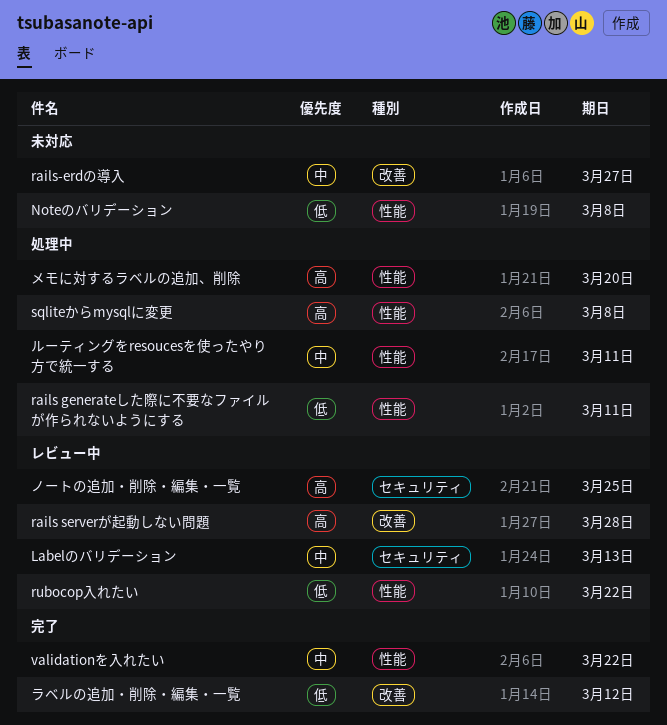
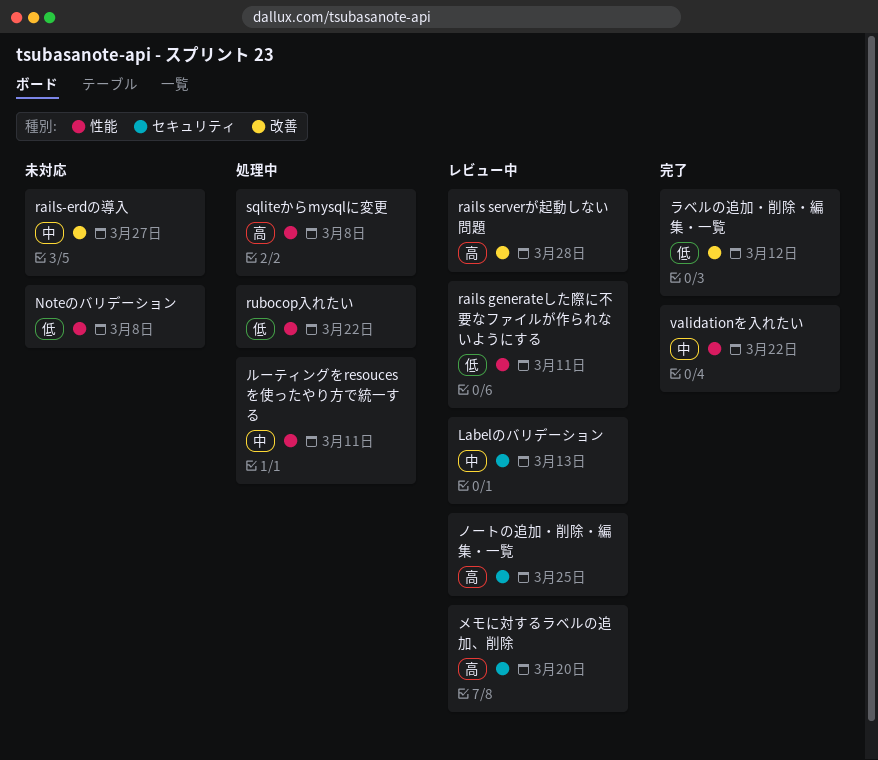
rails generateした際に不要なファイルが作られないようにする, status: 処理中 -> レビュー中
rubocop入れたい, status: レビュー中 -> 処理中
メモに対するラベルの追加、削除, status: 処理中 -> レビュー中
メモに対するラベルの追加、削除, label: 性能 -> セキュリティ

